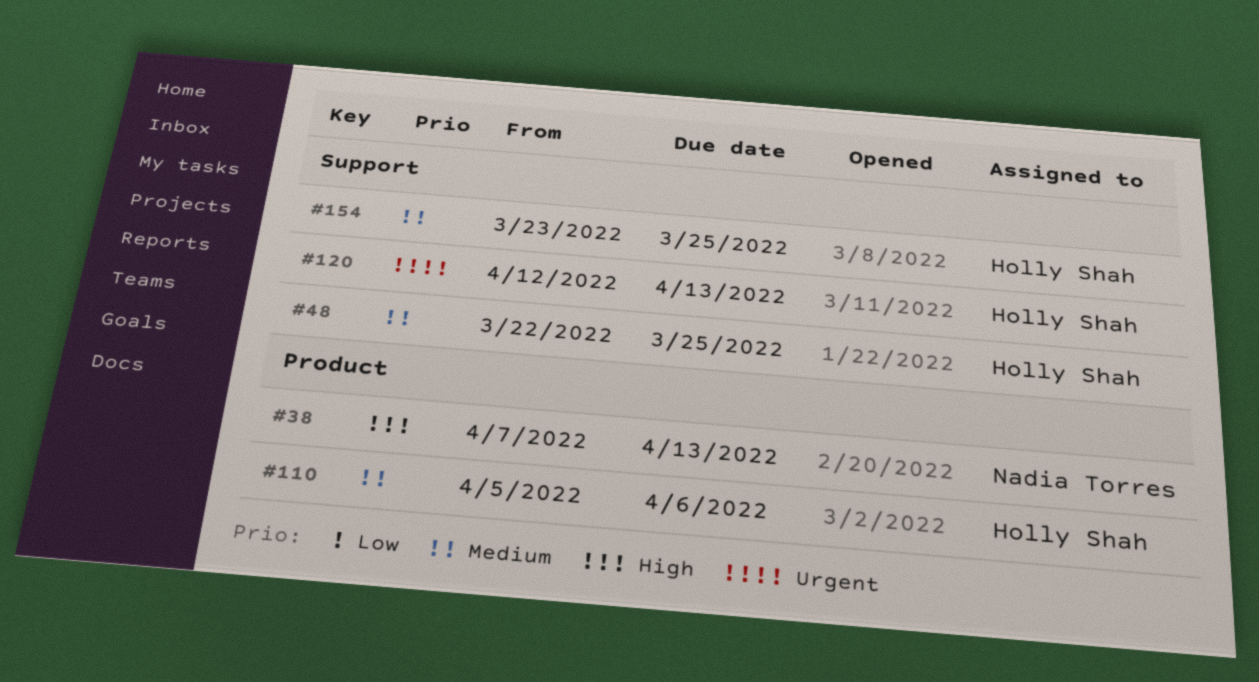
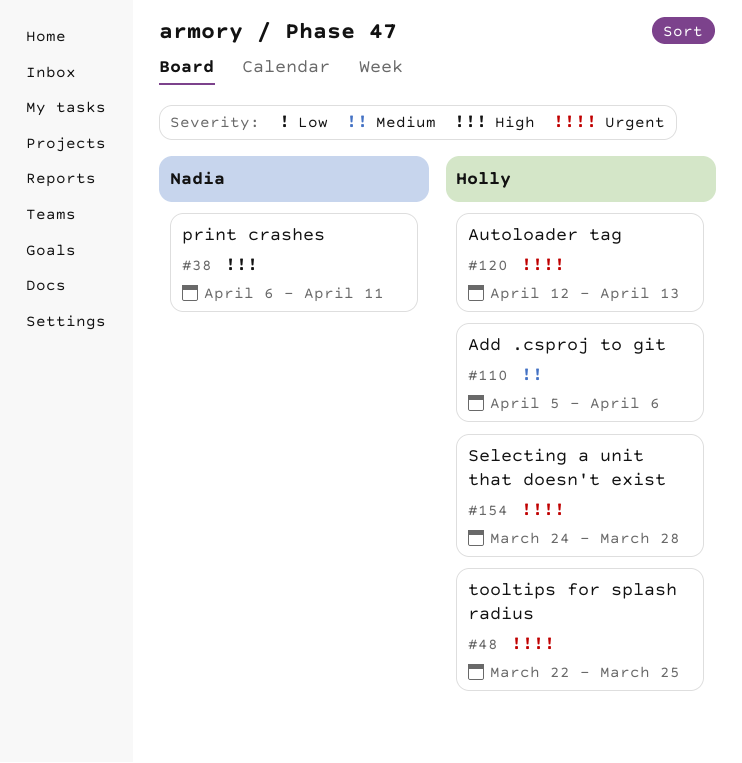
#38, start: Apr 7 -> Apr 6
#38, due: Apr 13 -> Apr 11
#48, priority: Medium -> Urgent
#154, priority: Medium -> Urgent
#154, start: Mar 23 -> Mar 24
#154, due: Mar 25 -> Mar 28

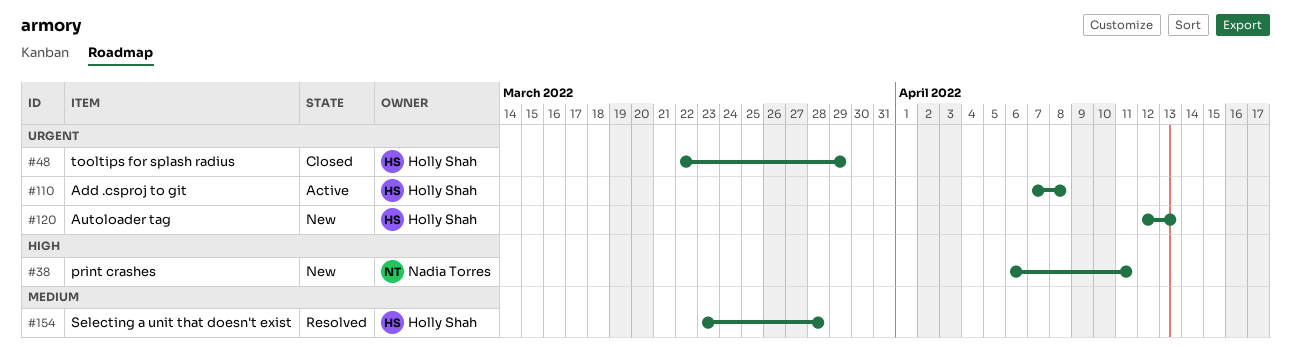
#48, due: Mar 25 -> Mar 29
#110, priority: Medium -> Urgent
#110, start: Apr 5 -> Apr 7
#110, due: Apr 6 -> Apr 8
#154, priority: Urgent -> Medium
#154, start: Mar 24 -> Mar 23

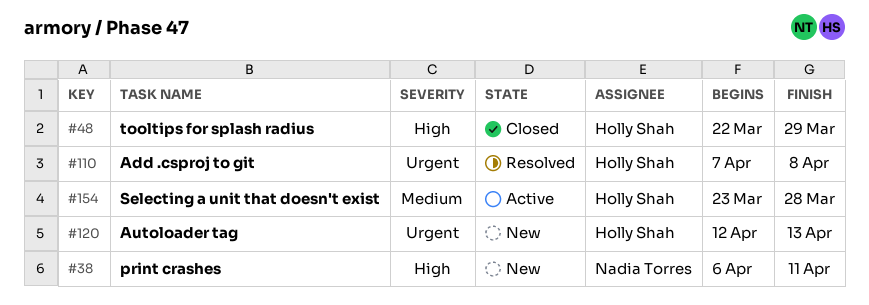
#48, priority: Urgent -> High
#110, status: Active -> Resolved
#154, status: Resolved -> Active

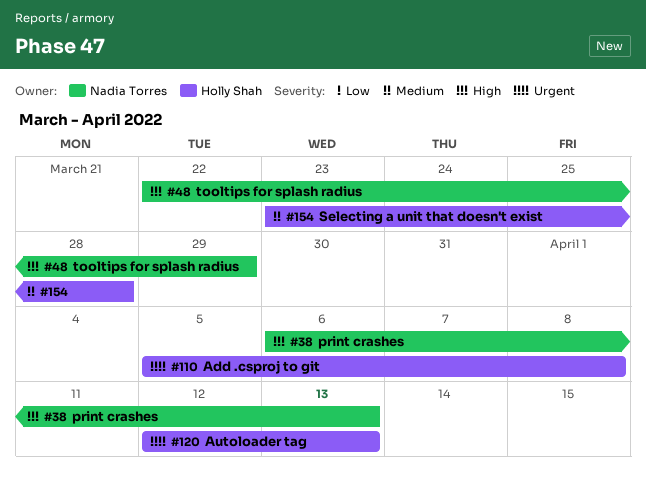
#38, due: Apr 11 -> Apr 13
#48, owner: Holly Shah -> Nadia Torres
#110, start: Apr 7 -> Apr 5

